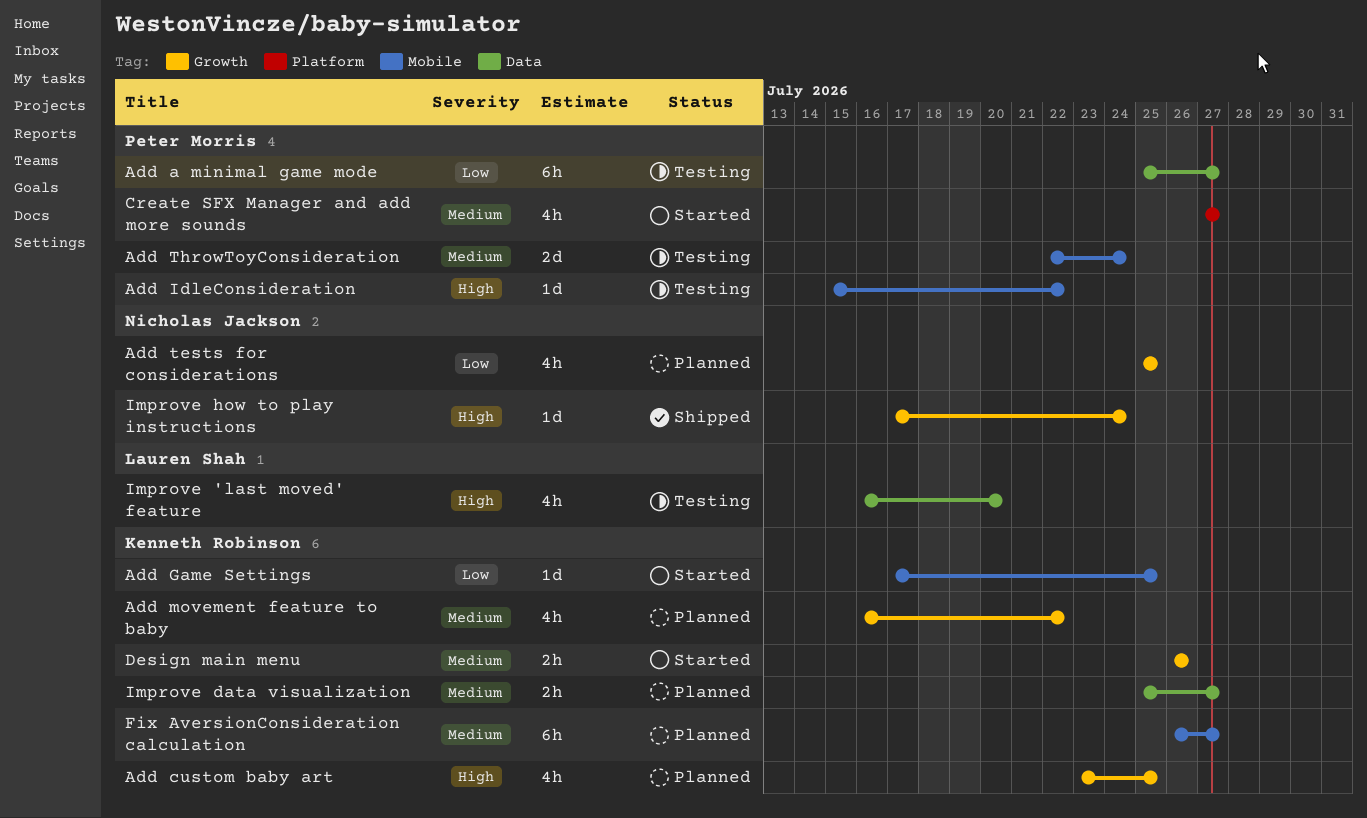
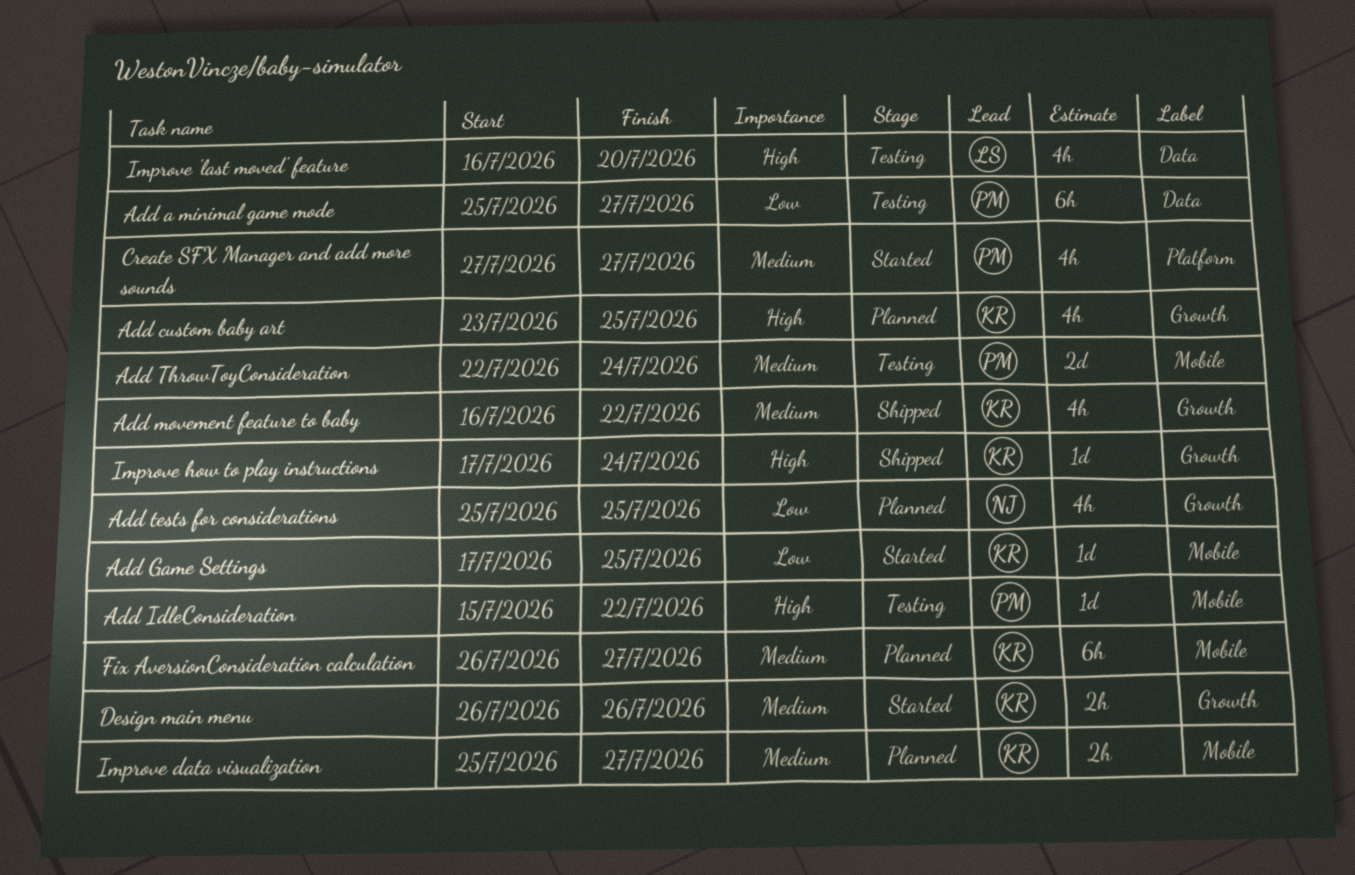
Add movement feature to baby, status: Planned -> Shipped
Improve data visualization, label: Data -> Mobile
Improve how to play instructions, owner: Nicholas Jackson -> Kenneth Robinson

